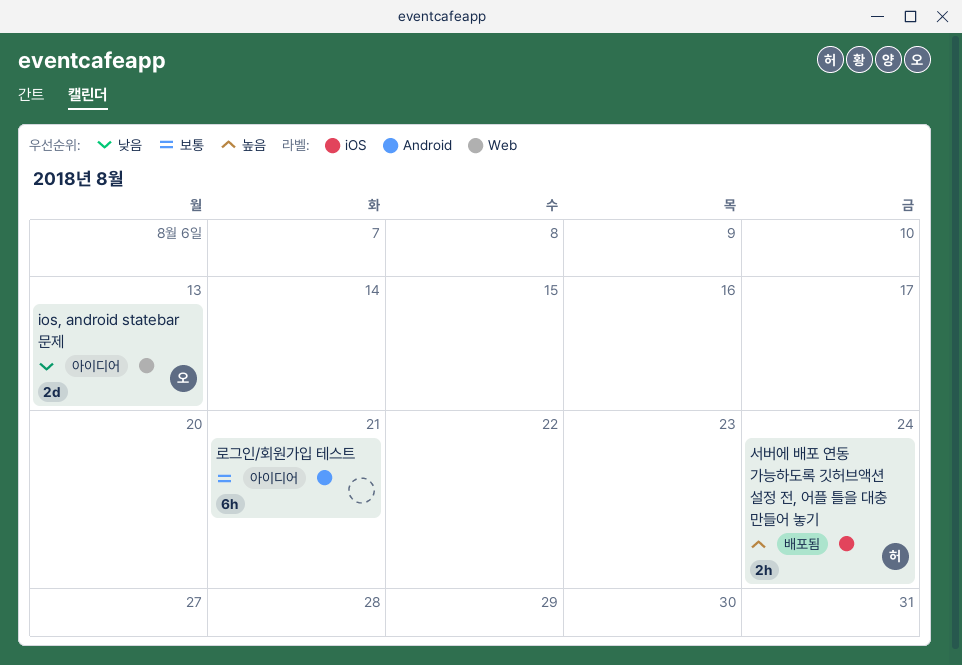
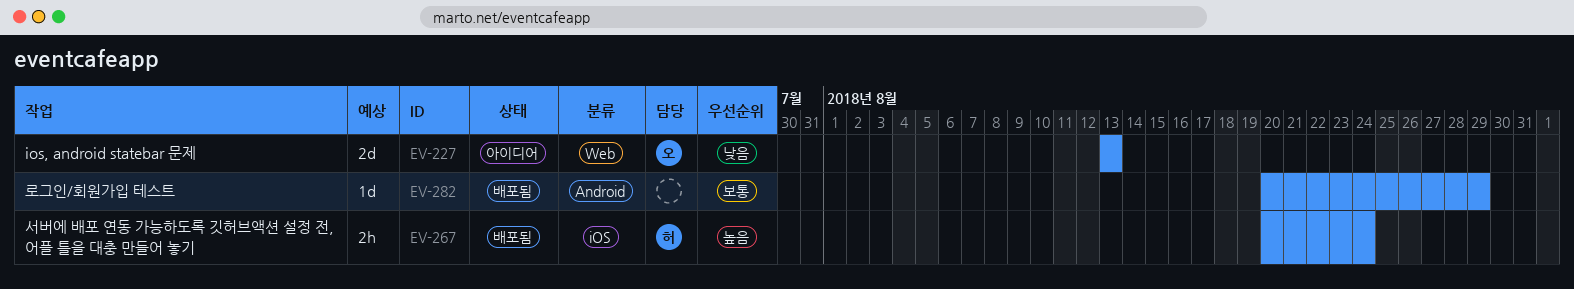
로그인/회원가입 테스트, status: 아이디어 -> 배포됨
로그인/회원가입 테스트, estimate: 6h -> 1d
로그인/회원가입 테스트, due: Aug 21 -> Aug 29

